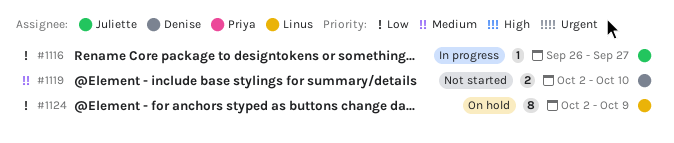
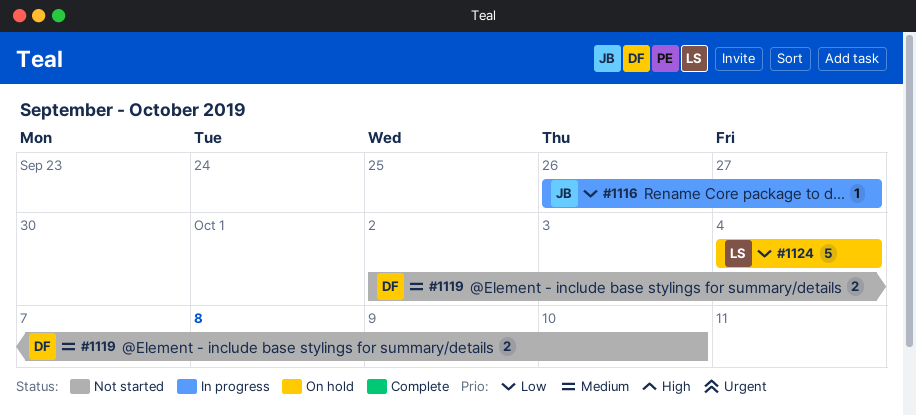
#1124, estimate: 8 -> 5
#1124, start: Oct 2 -> Oct 4
#1124, due: Oct 9 -> Oct 4

